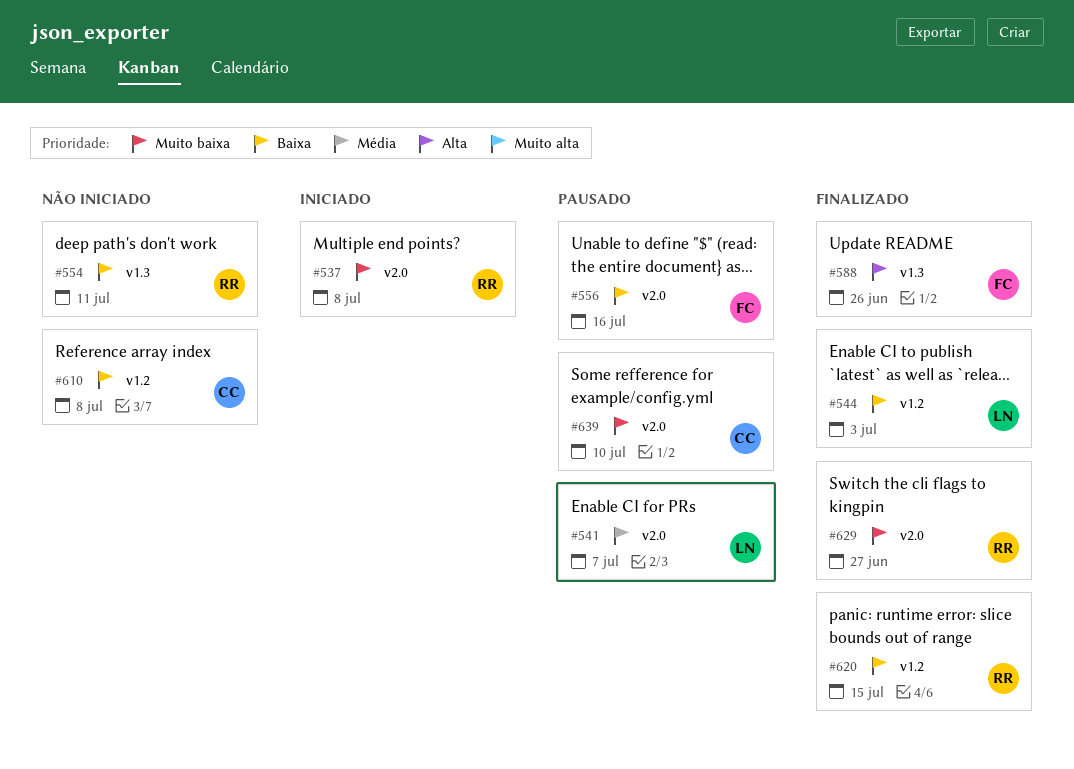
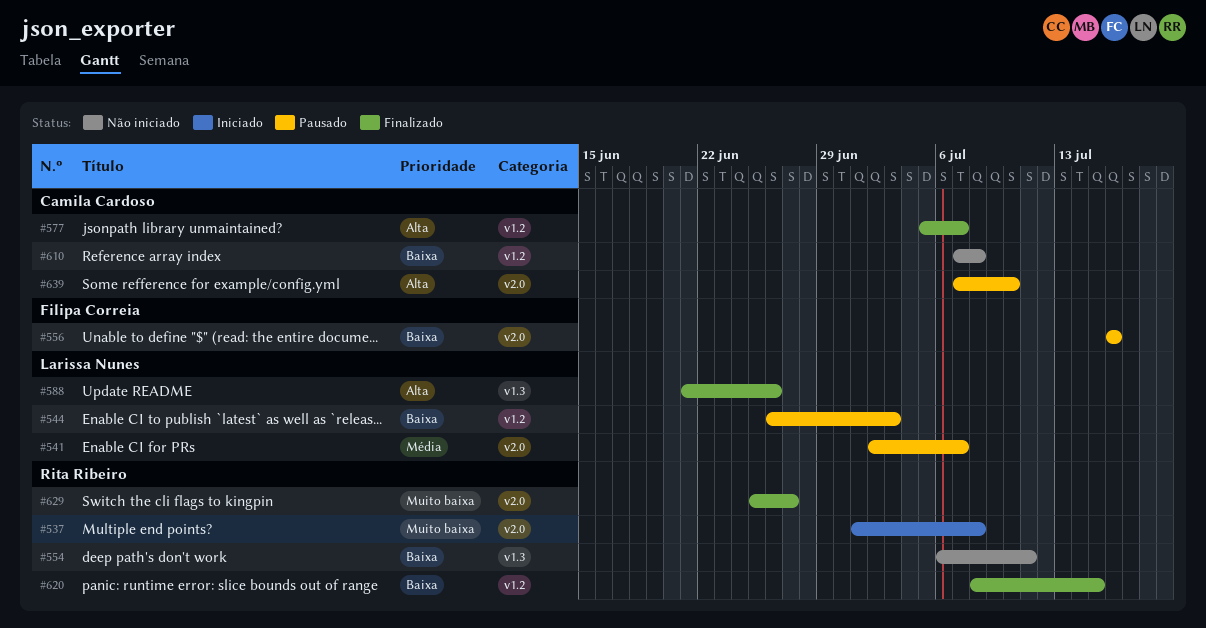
#544, status: Finalizado -> Pausado
#577: none -> present
#588, owner: Filipa Correia -> Larissa Nunes
#639, priority: Muito baixa -> Alta

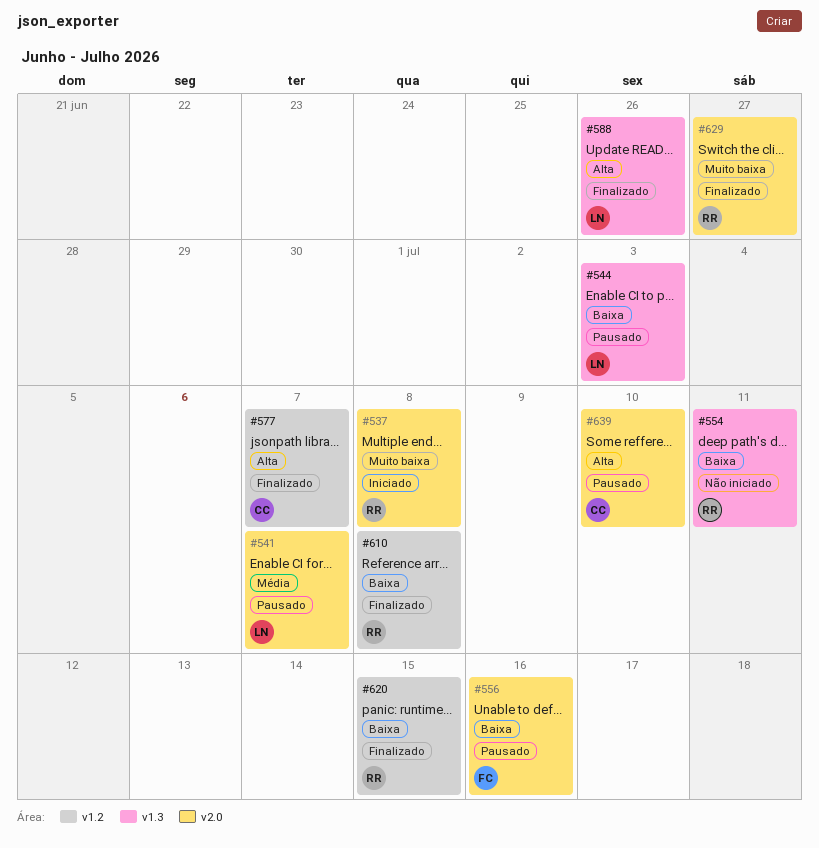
#544, label: v1.2 -> v1.3
#610, status: Não iniciado -> Finalizado
#610, owner: Camila Cardoso -> Rita Ribeiro

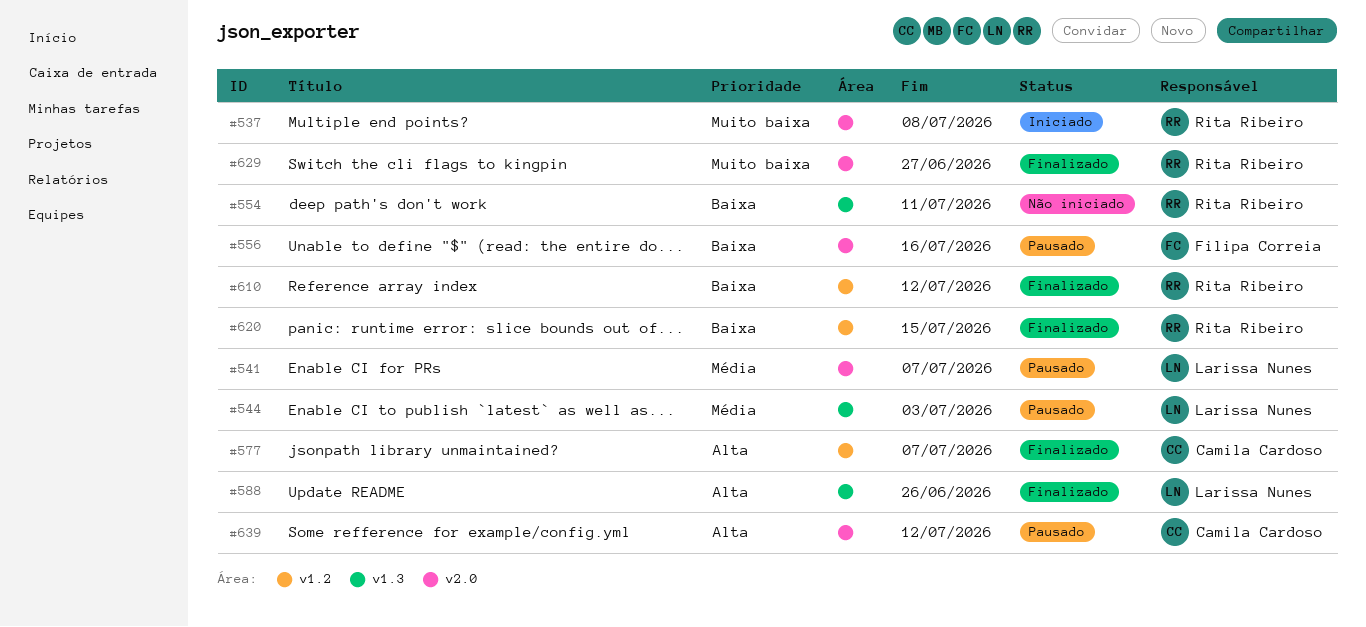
#544, priority: Baixa -> Média
#610, due: Jul 8 -> Jul 12
#639, due: Jul 10 -> Jul 12

